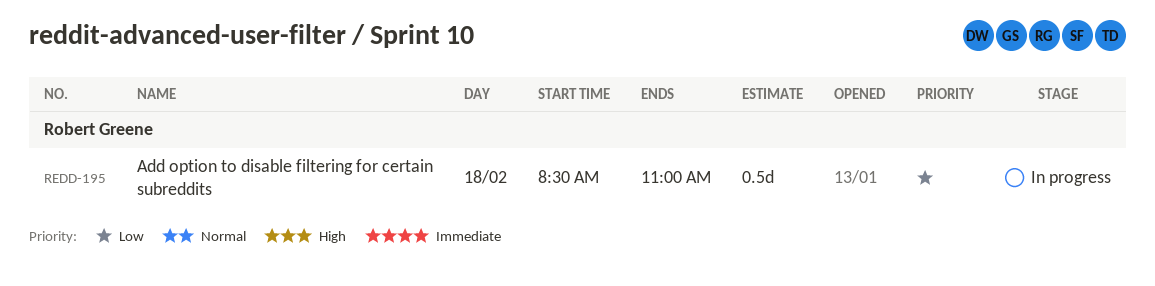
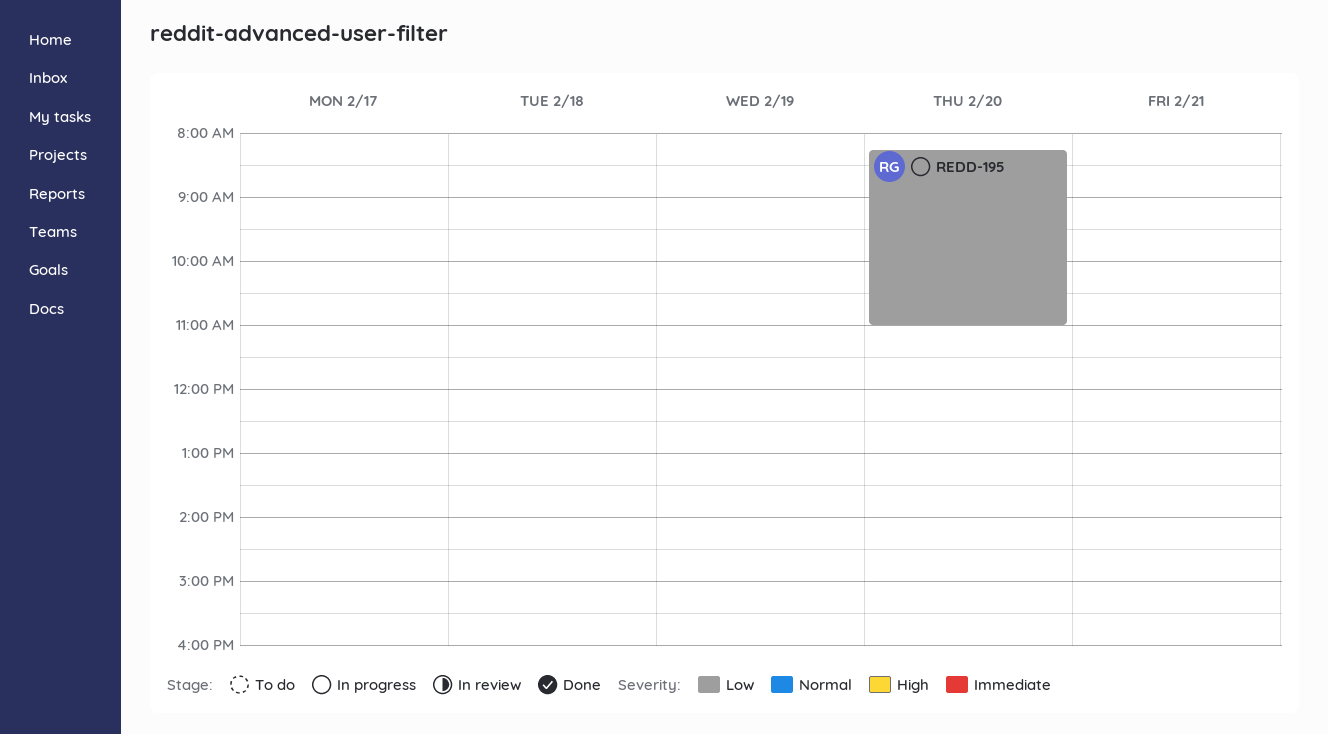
REDD-195, day: Feb 18 -> Feb 20
REDD-195, begins: 08:30 -> 08:15

